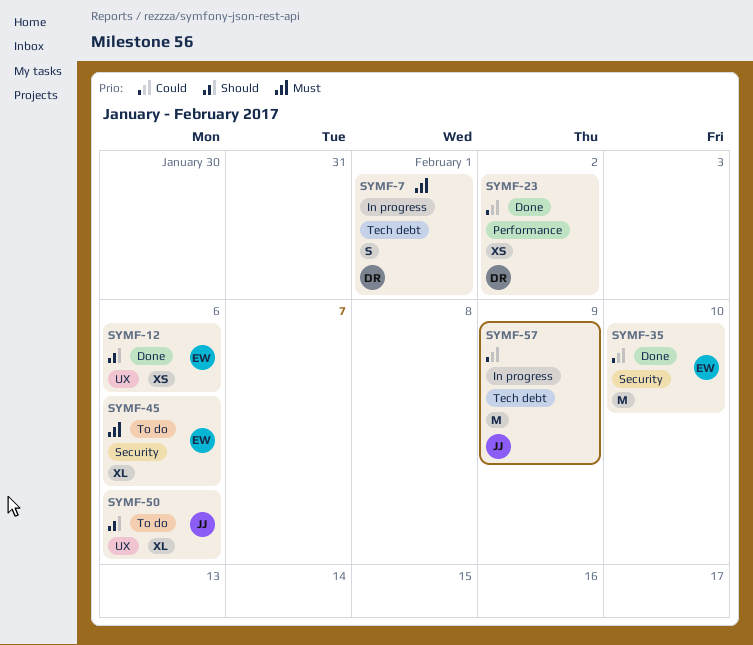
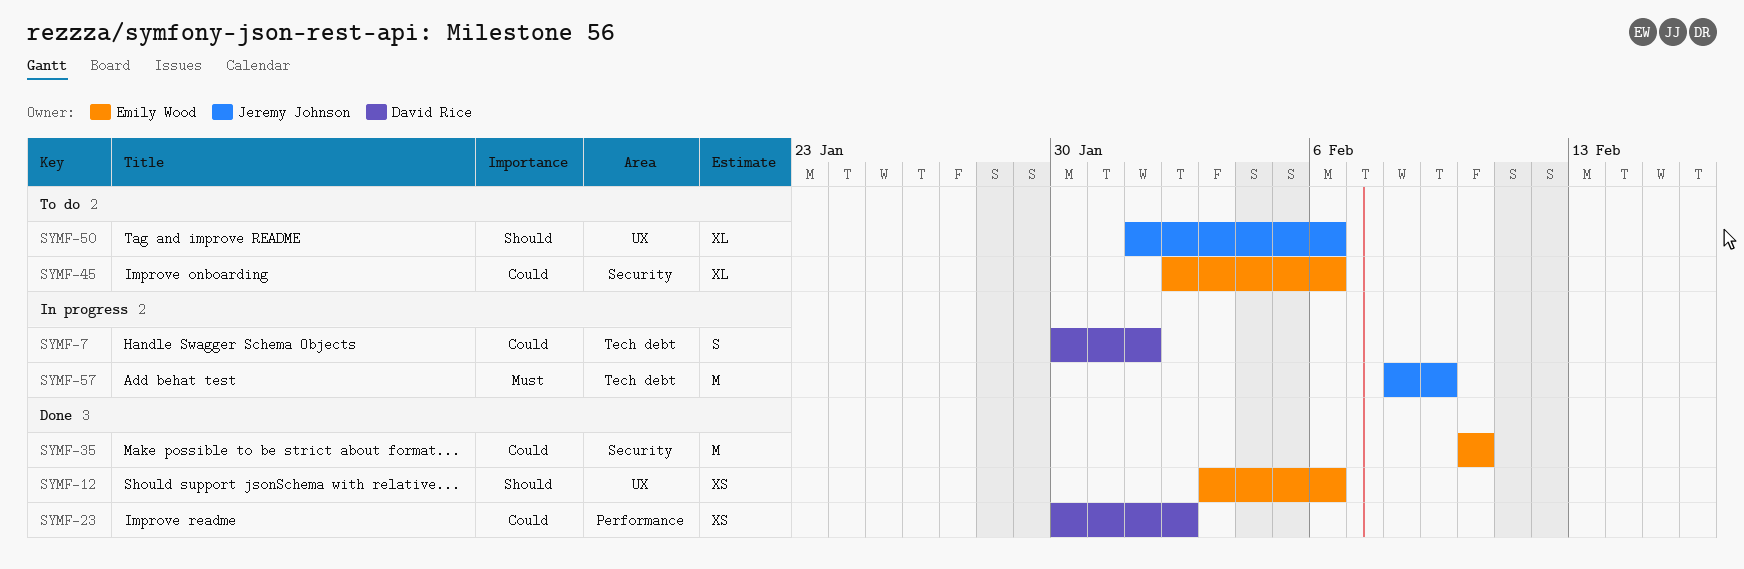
SYMF-7, priority: Must -> Could
SYMF-45, priority: Must -> Could
SYMF-57, priority: Could -> Must

